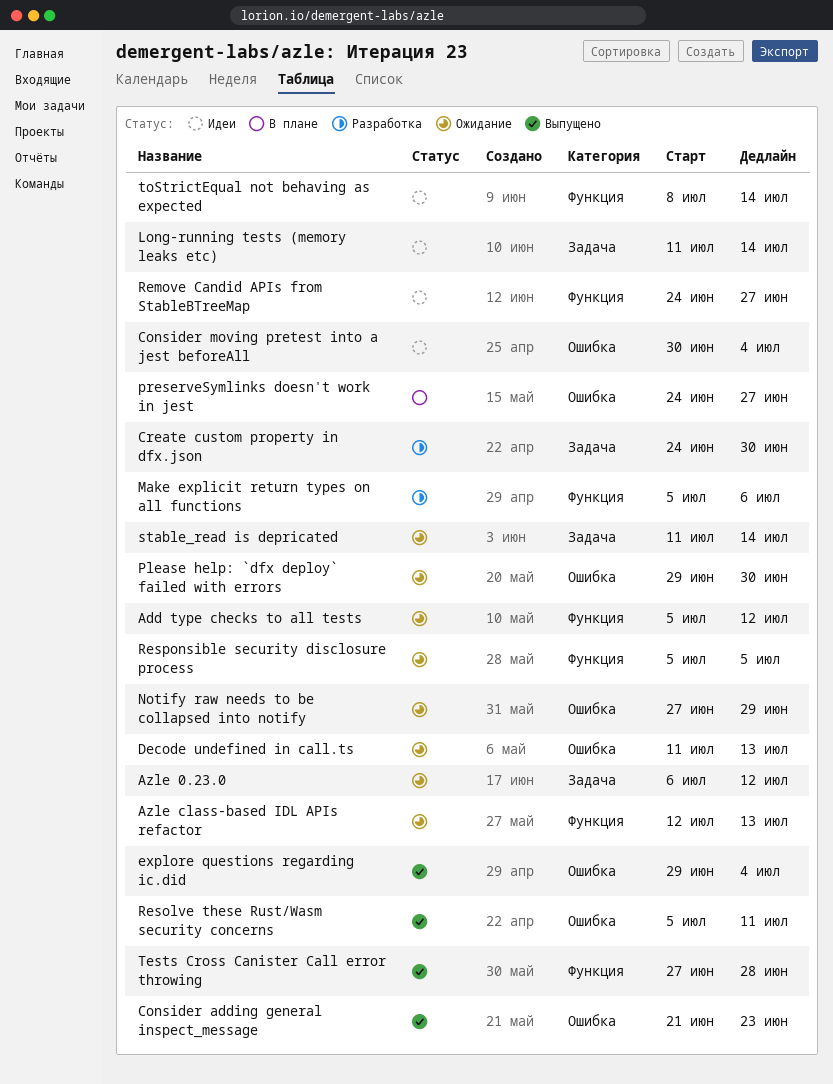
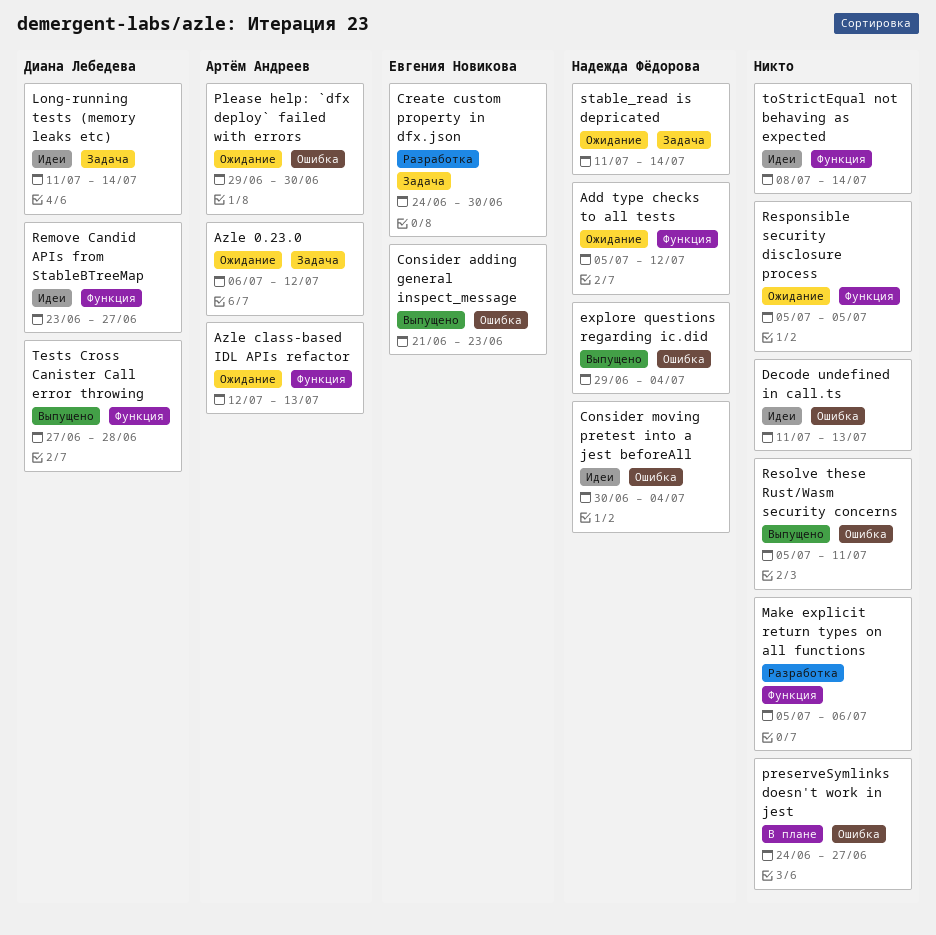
Decode undefined in call.ts, status: Ожидание -> Идеи
Notify raw needs to be collapsed into notify: present -> none
Remove Candid APIs from StableBTreeMap, start: Jun 24 -> Jun 23

